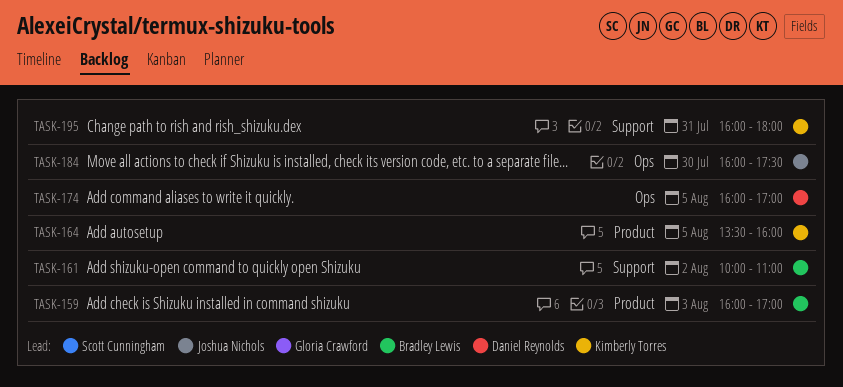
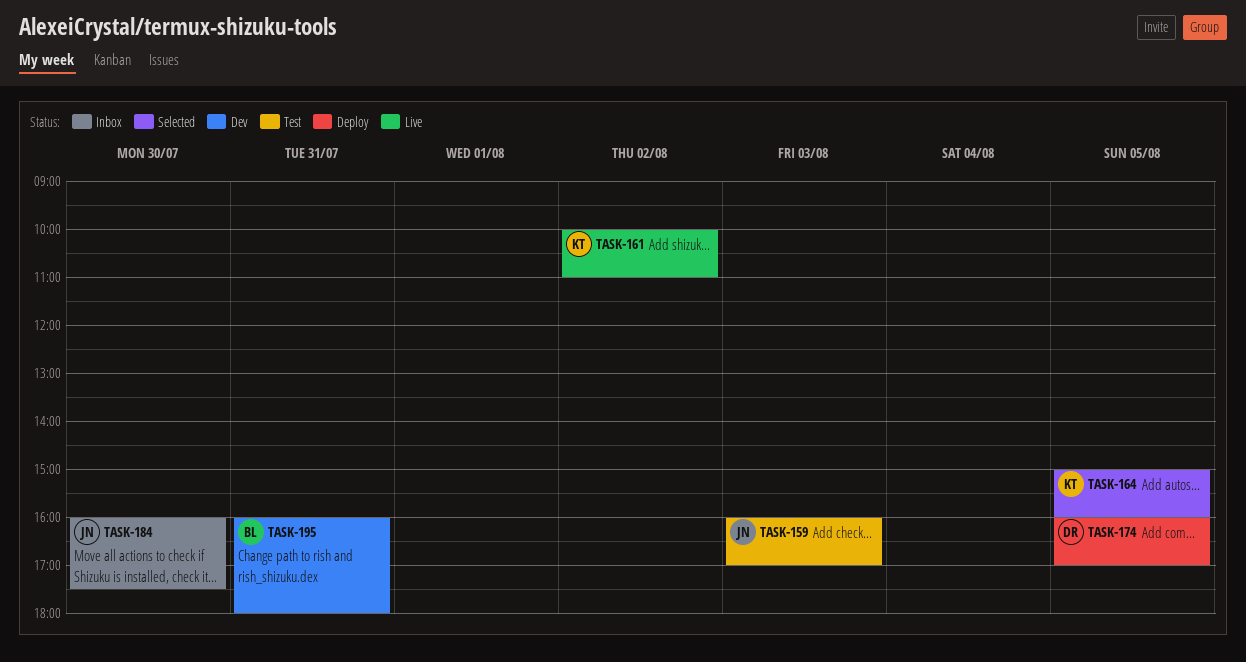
TASK-159, owner: Bradley Lewis -> Joshua Nichols
TASK-161, owner: Bradley Lewis -> Kimberly Torres
TASK-164, begins: 13:30 -> 15:00
TASK-195, owner: Kimberly Torres -> Bradley Lewis

